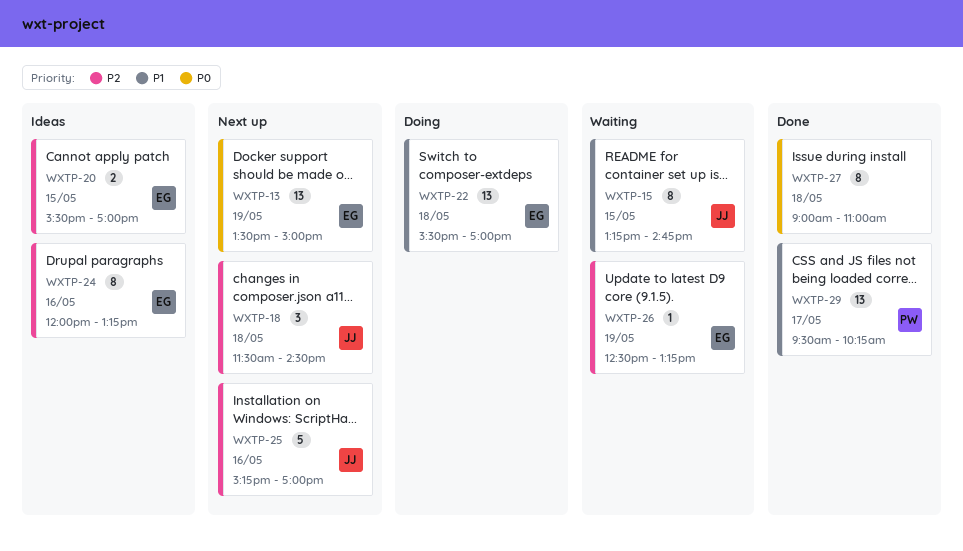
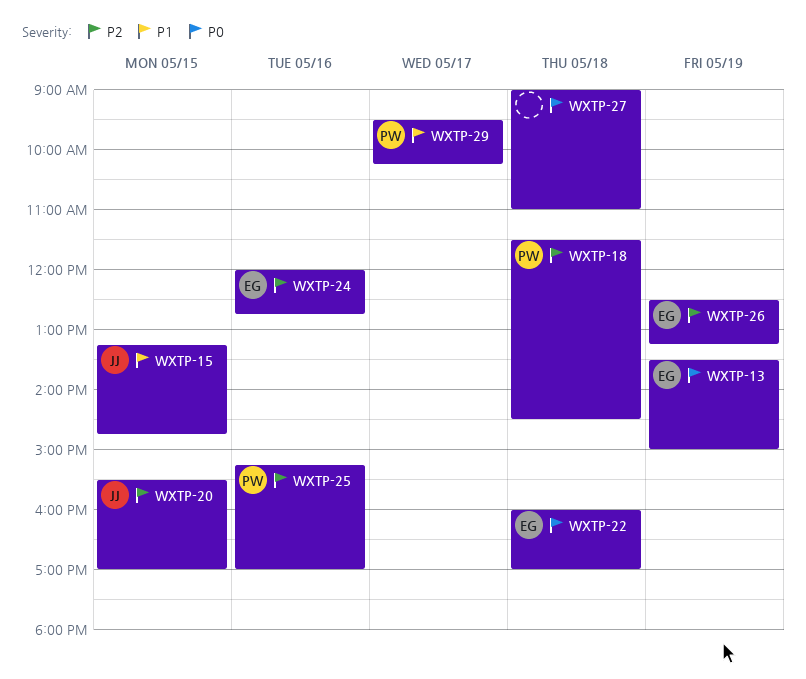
WXTP-18, owner: JJ -> PW
WXTP-20, owner: EG -> JJ
WXTP-22, priority: P1 -> P0
WXTP-22, begins: 15:30 -> 16:00
WXTP-24, ends: 13:15 -> 12:45
WXTP-25, owner: JJ -> PW

